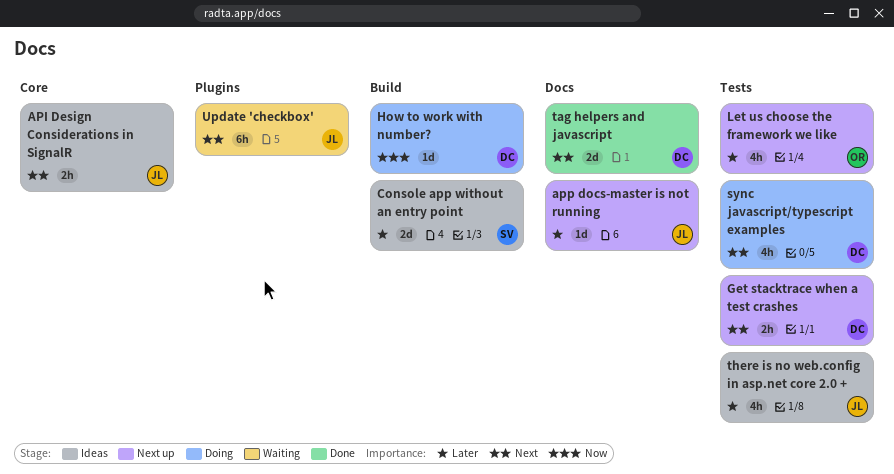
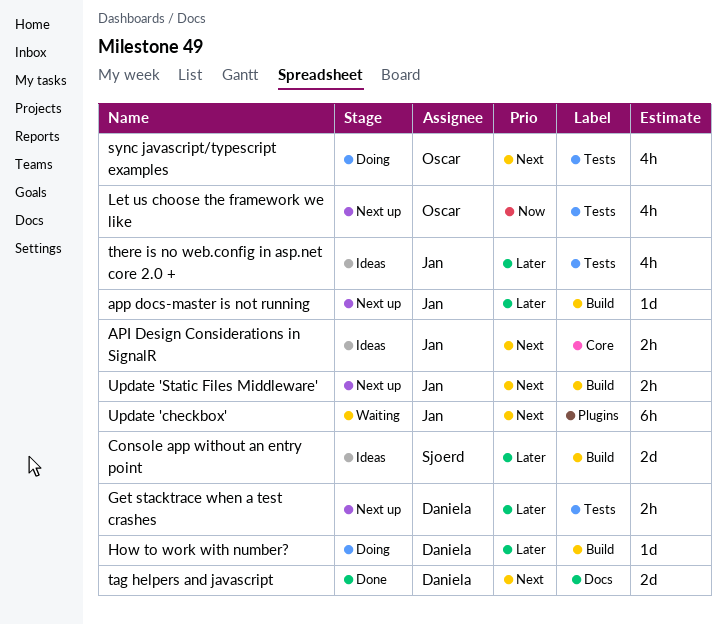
app docs-master is not running, label: Docs -> Build
Get stacktrace when a test crashes, priority: Next -> Later
How to work with number?, priority: Now -> Later
Let us choose the framework we like, priority: Later -> Now
sync javascript/typescript examples, owner: Daniela -> Oscar
Update 'Static Files Middleware': none -> present

